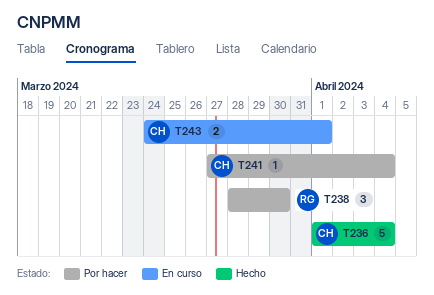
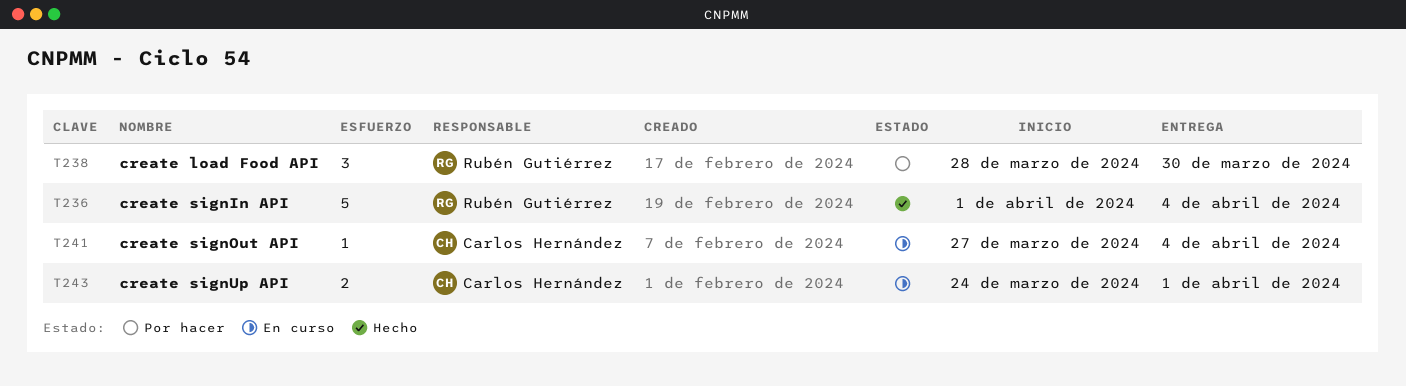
T236, owner: Carlos Hernández -> Rubén Gutiérrez
T241, status: Por hacer -> En curso

